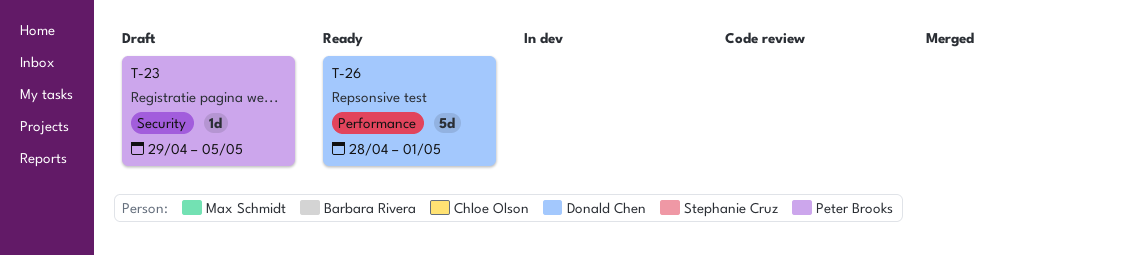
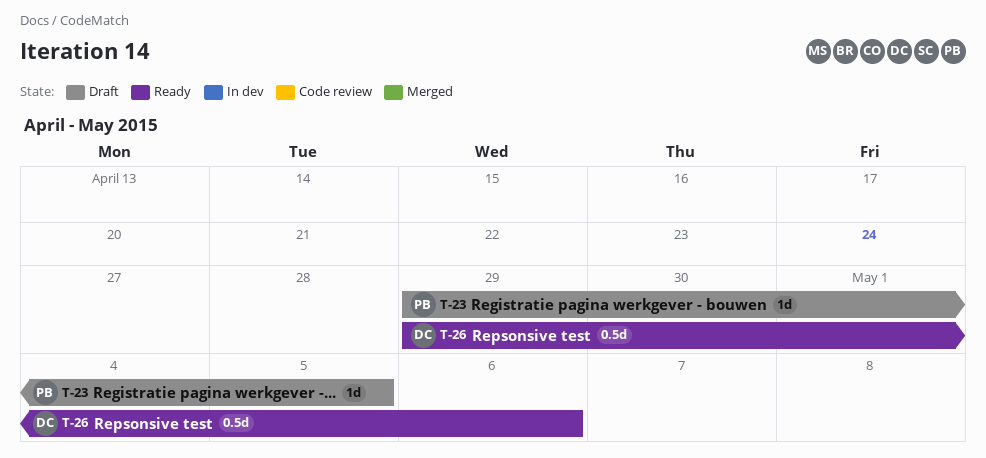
T-26, estimate: 5d -> 0.5d
T-26, start: Apr 28 -> Apr 29
T-26, due: May 1 -> May 6

